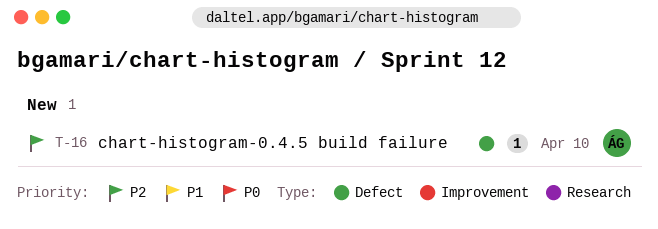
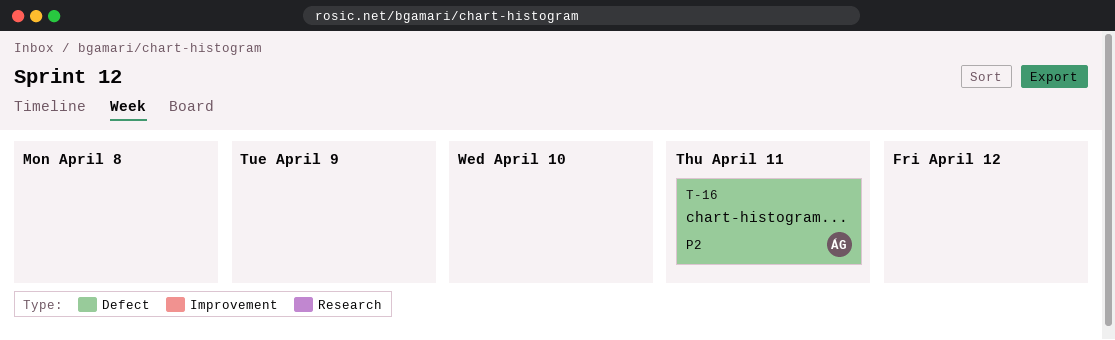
T-16, due: Apr 10 -> Apr 11

